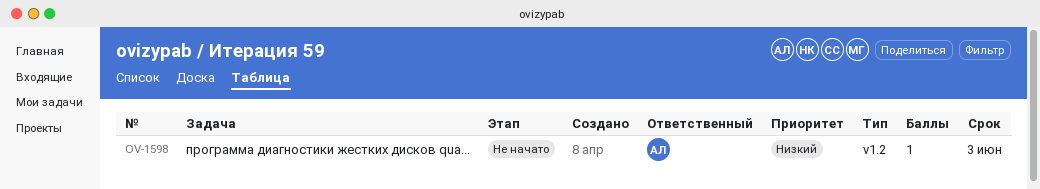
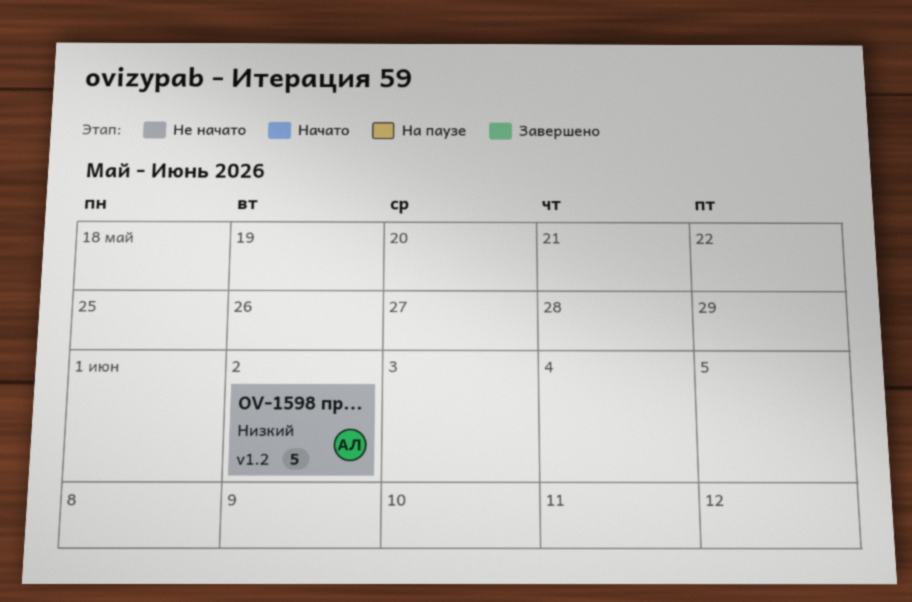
OV-1598, estimate: 1 -> 5
OV-1598, due: Jun 3 -> Jun 2

